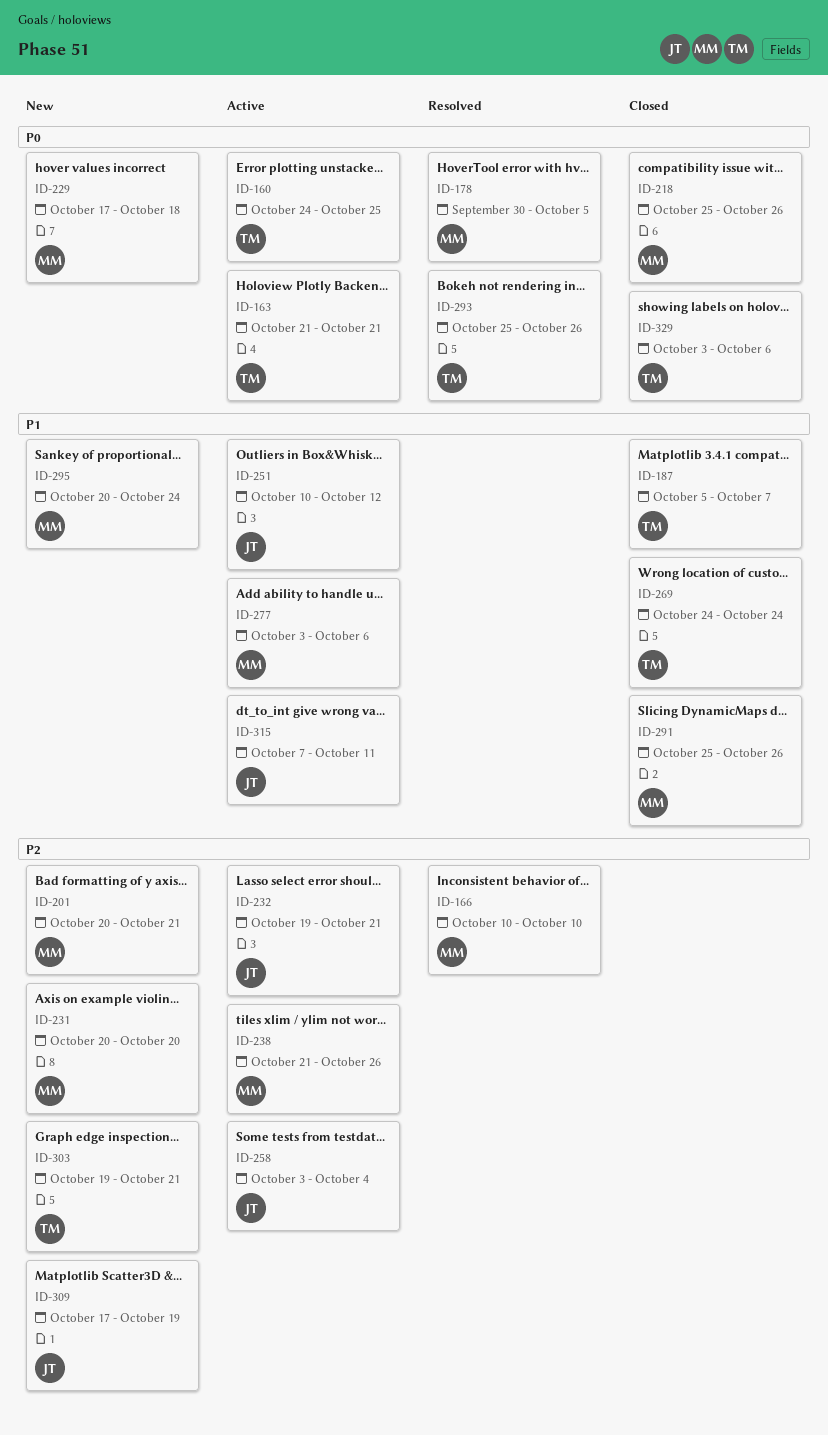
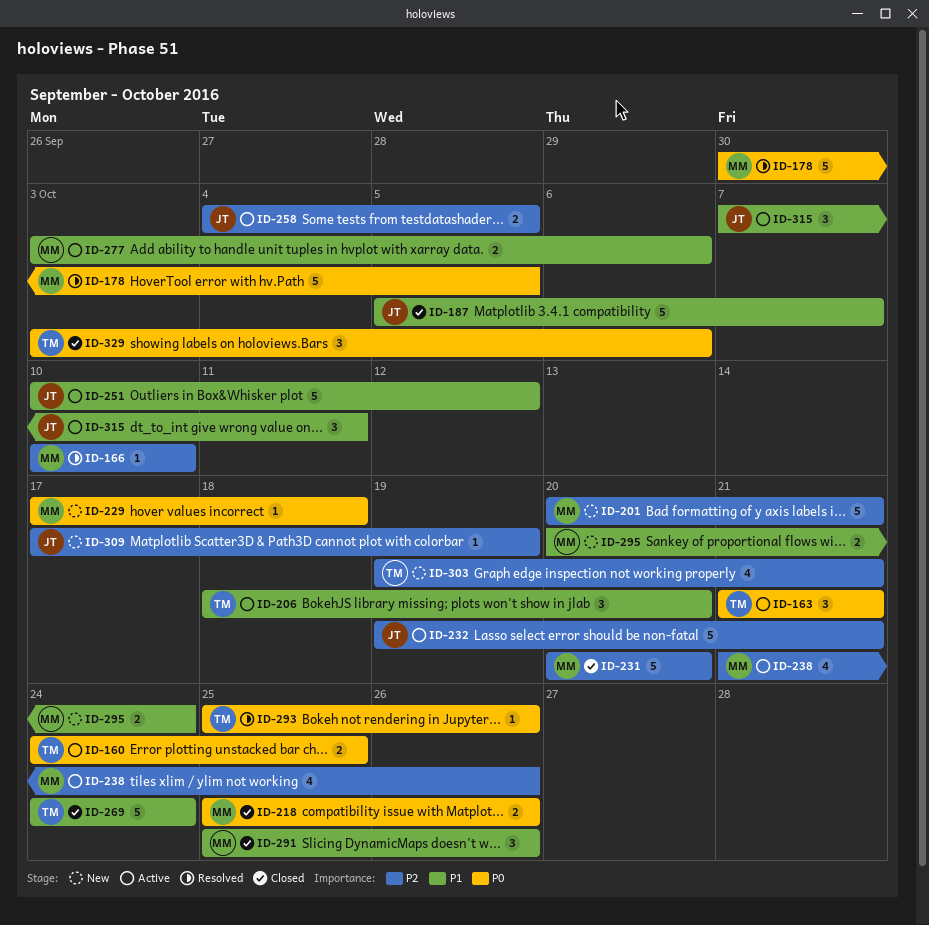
ID-187, owner: TM -> JT
ID-206: none -> present
ID-231, status: New -> Closed
ID-258, start: Oct 3 -> Oct 4
ID-258, due: Oct 4 -> Oct 5

